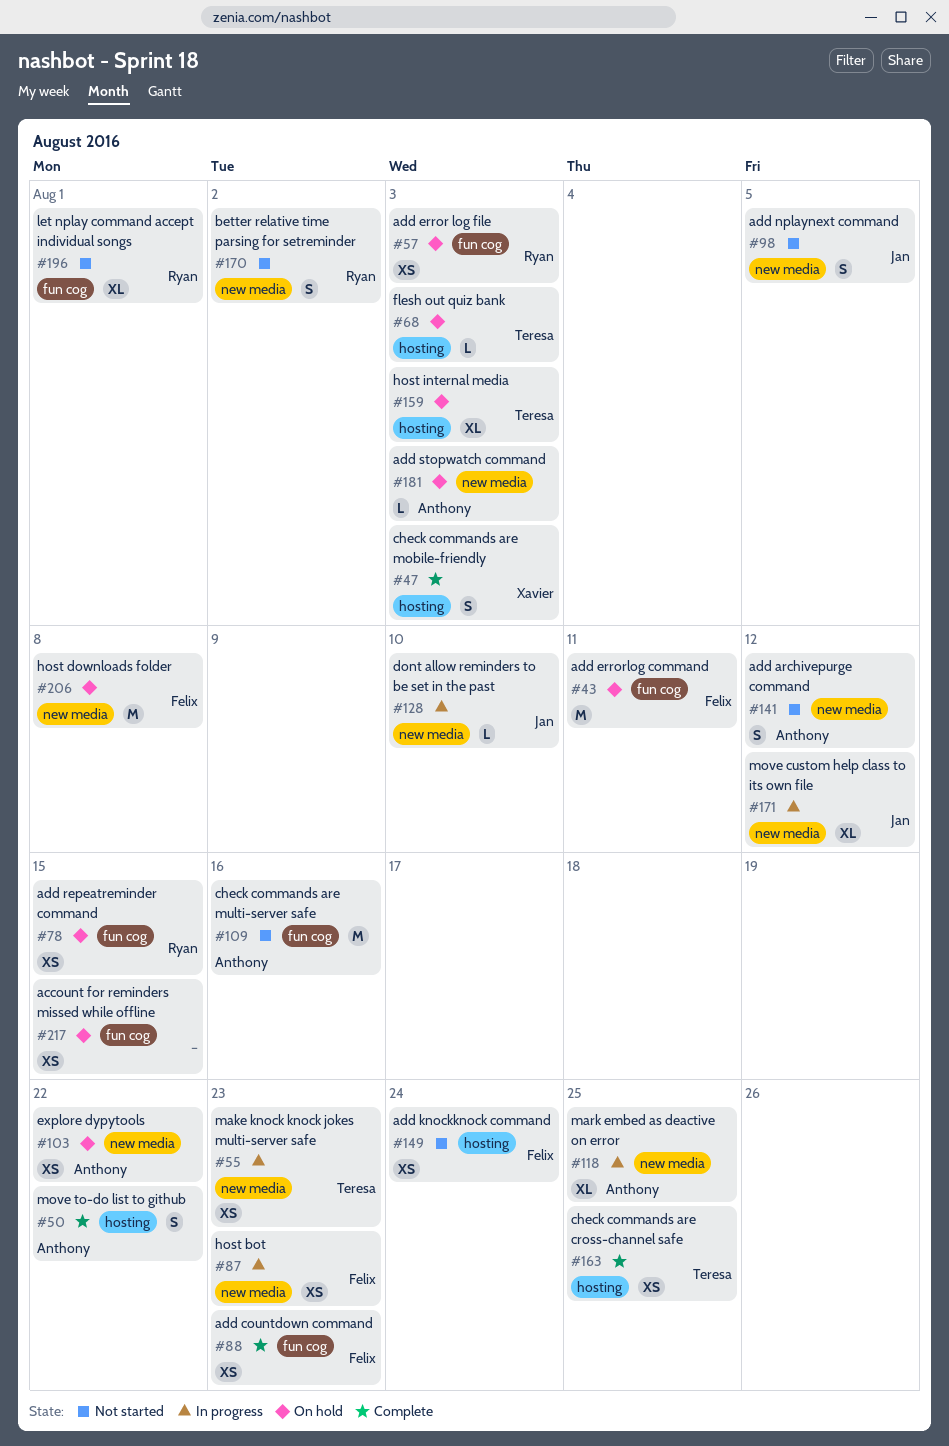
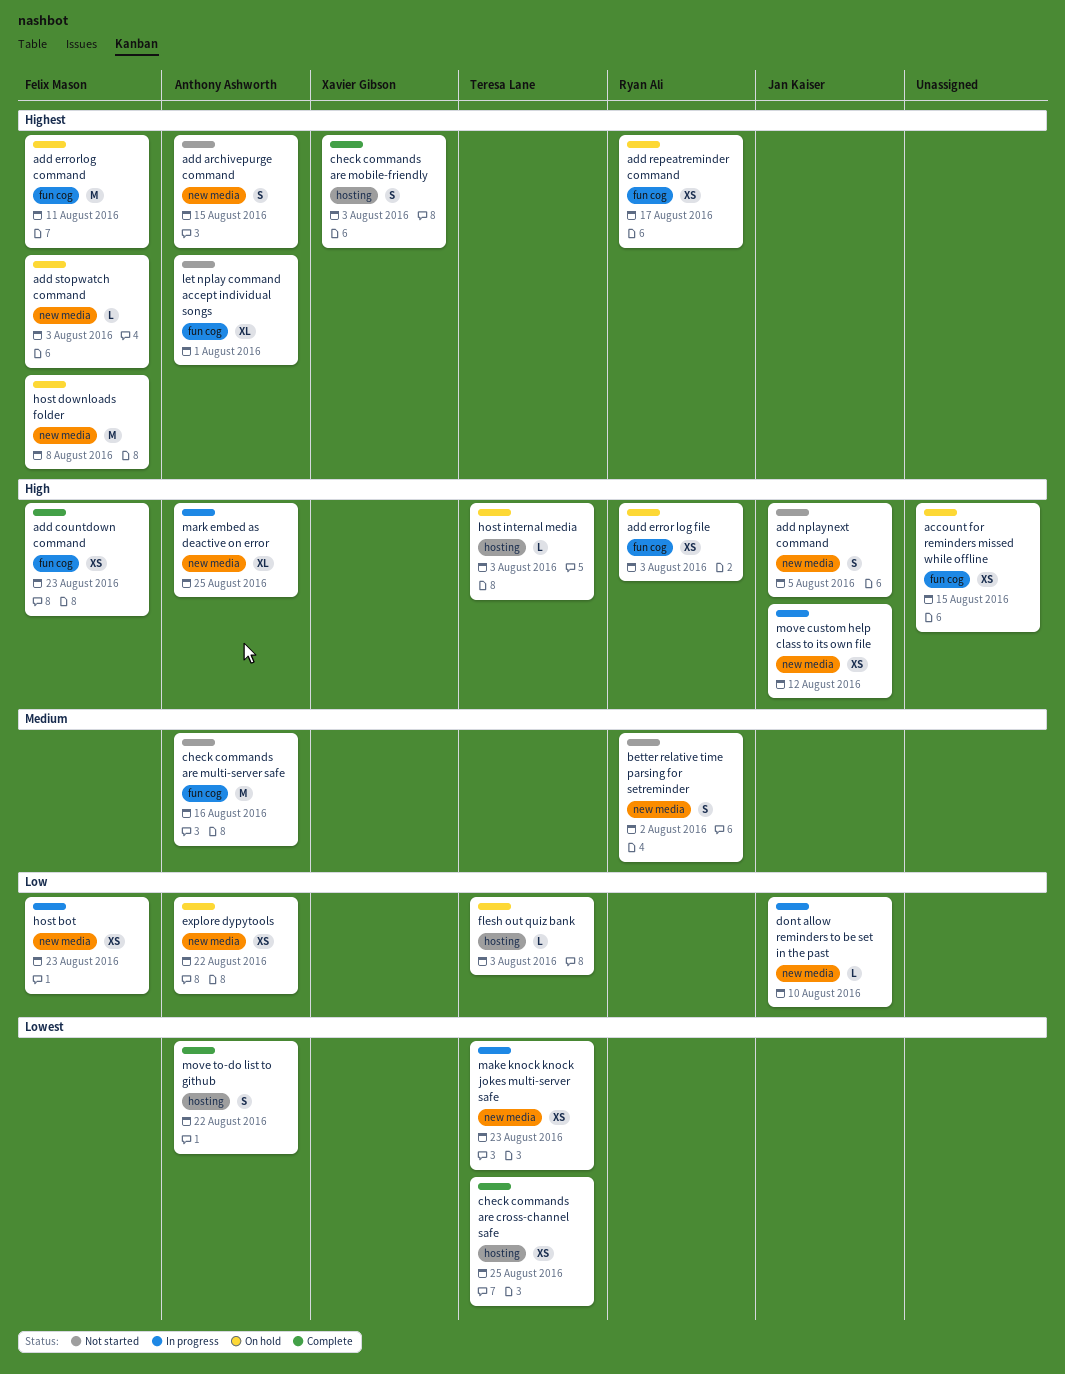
add archivepurge command, due: Aug 12 -> Aug 15
add knockknock command: present -> none
add repeatreminder command, due: Aug 15 -> Aug 17
add stopwatch command, owner: Anthony Ashworth -> Felix Mason
host internal media, estimate: XL -> L
let nplay command accept individual songs, owner: Ryan Ali -> Anthony Ashworth
move custom help class to its own file, estimate: XL -> XS

